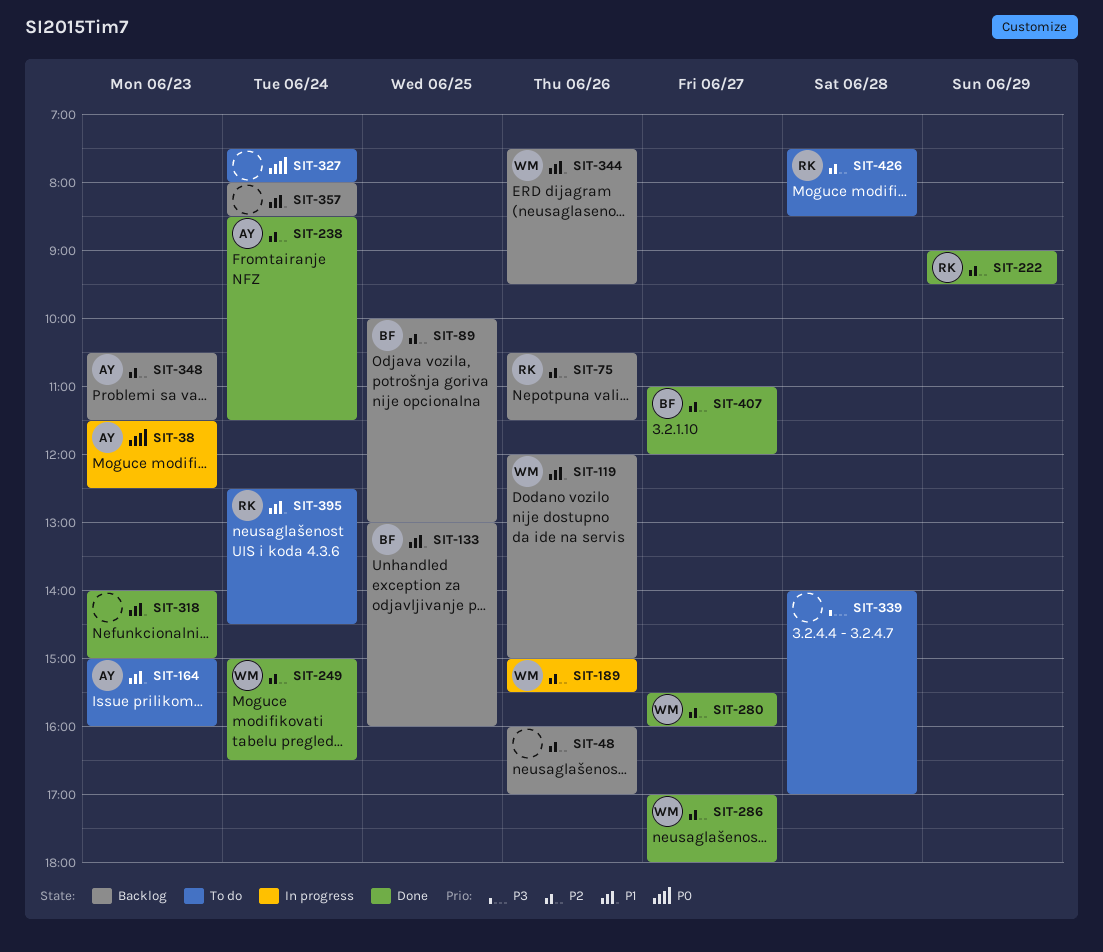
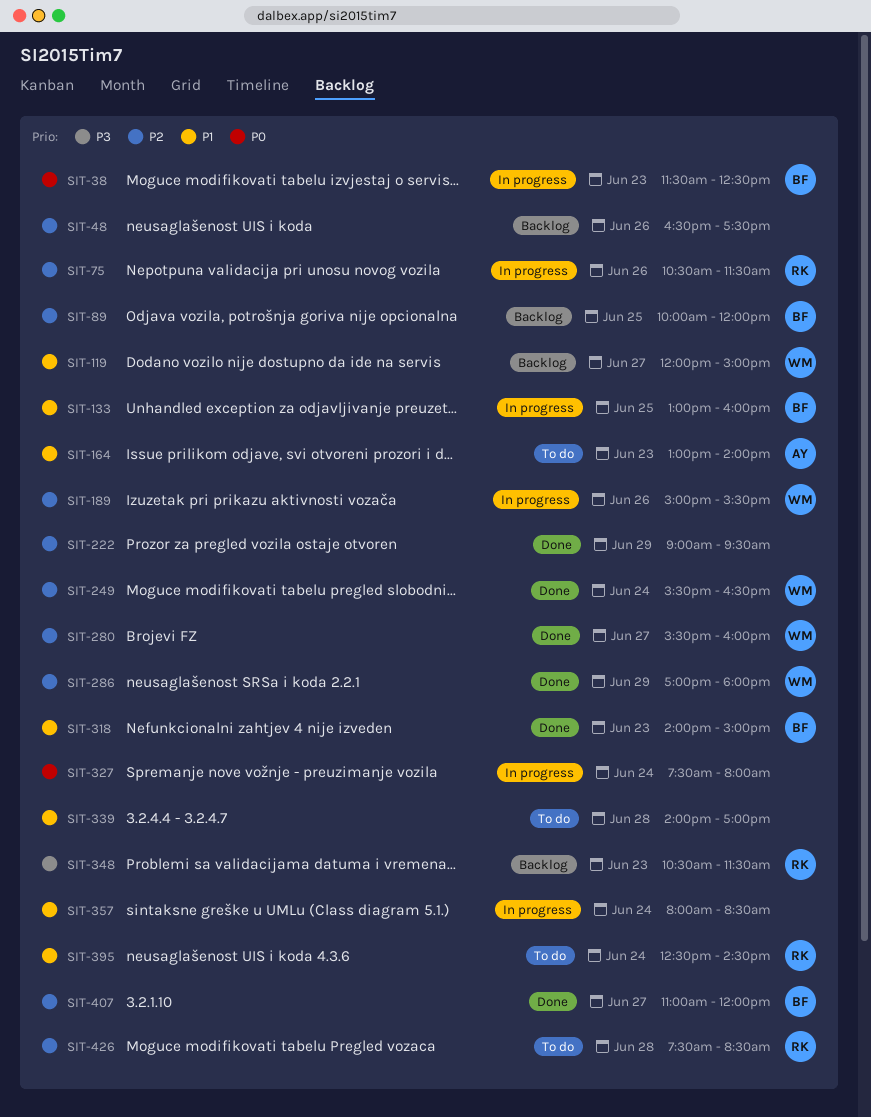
SIT-38, owner: AY -> BF
SIT-48, begins: 16:00 -> 16:30
SIT-48, ends: 17:00 -> 17:30
SIT-75, status: Backlog -> In progress
SIT-89, ends: 13:00 -> 12:00
SIT-119, day: Jun 26 -> Jun 27
SIT-133, status: Backlog -> In progress
SIT-164, begins: 15:00 -> 13:00
SIT-164, ends: 16:00 -> 14:00
SIT-222, owner: RK -> none
SIT-238: present -> none
SIT-249, begins: 15:00 -> 15:30
SIT-286, day: Jun 27 -> Jun 29
SIT-318, owner: none -> BF
SIT-327, status: To do -> In progress
SIT-339, priority: P3 -> P1
SIT-344: present -> none
SIT-348, owner: AY -> RK
SIT-348, priority: P2 -> P3
SIT-357, status: Backlog -> In progress

